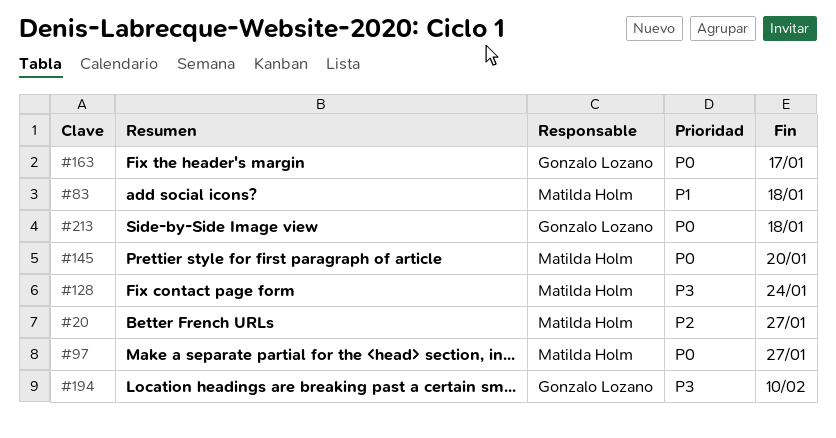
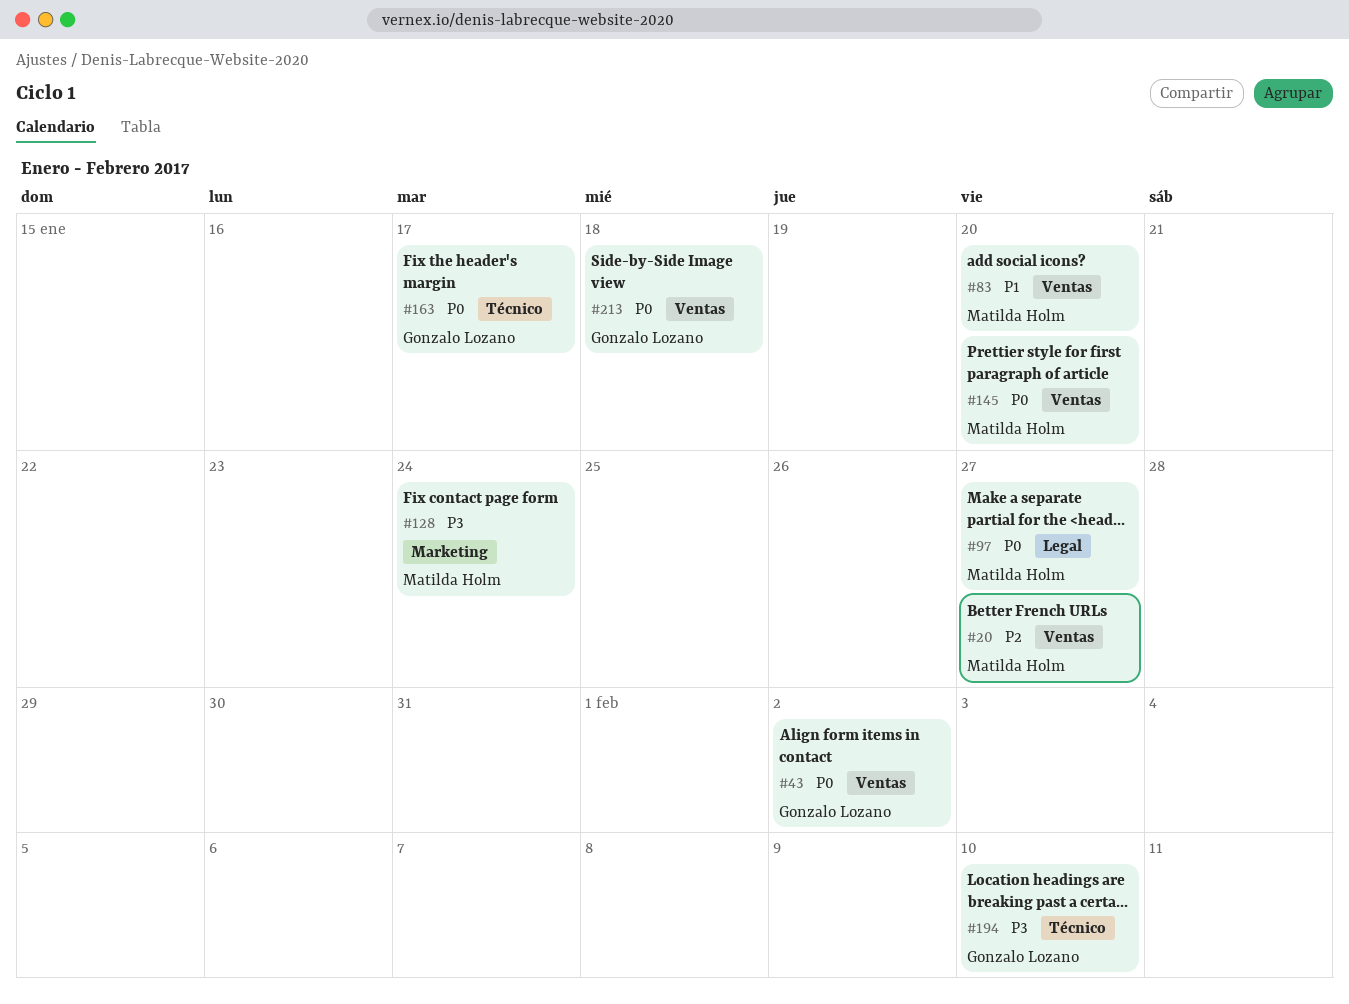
#43: none -> present
#83, due: Jan 18 -> Jan 20

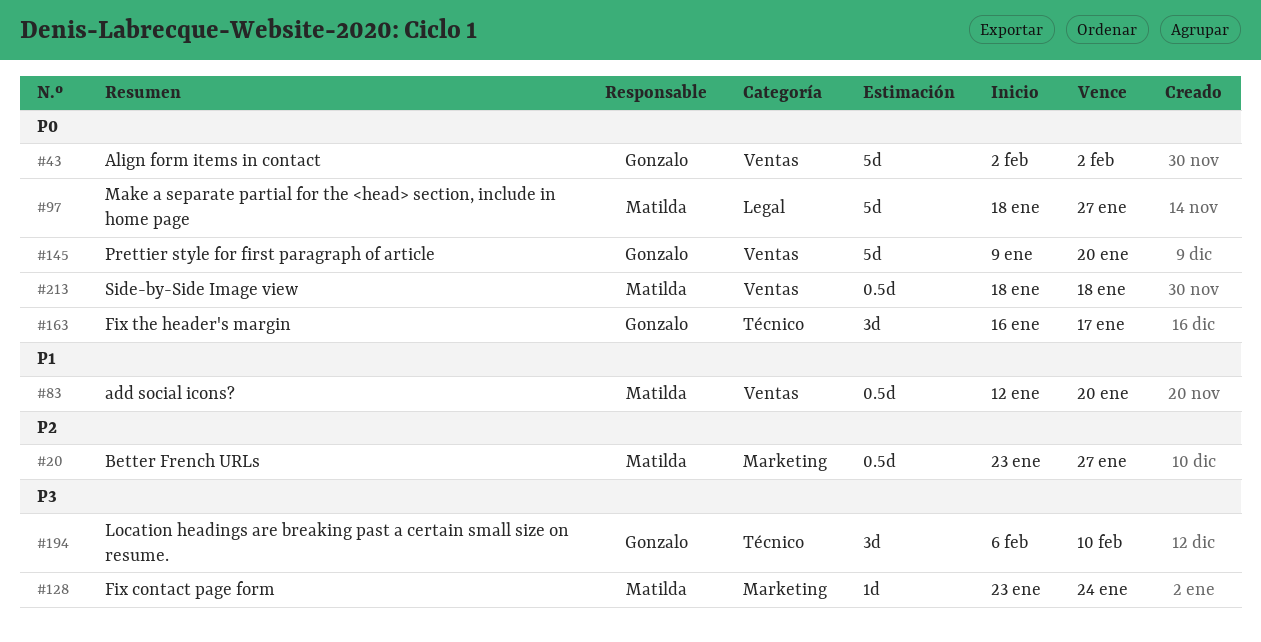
#20, label: Ventas -> Marketing
#145, owner: Matilda Holm -> Gonzalo Lozano
#213, owner: Gonzalo Lozano -> Matilda Holm

